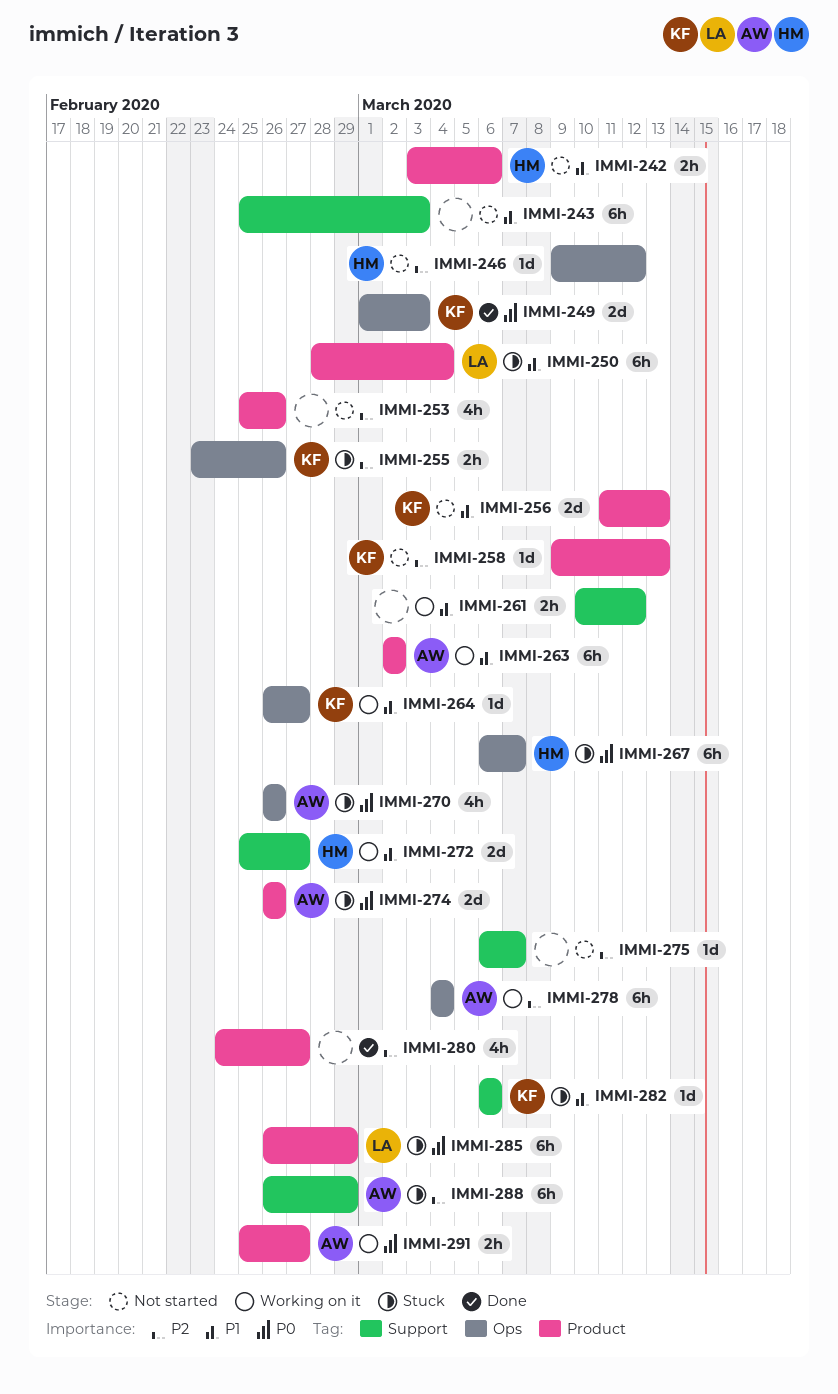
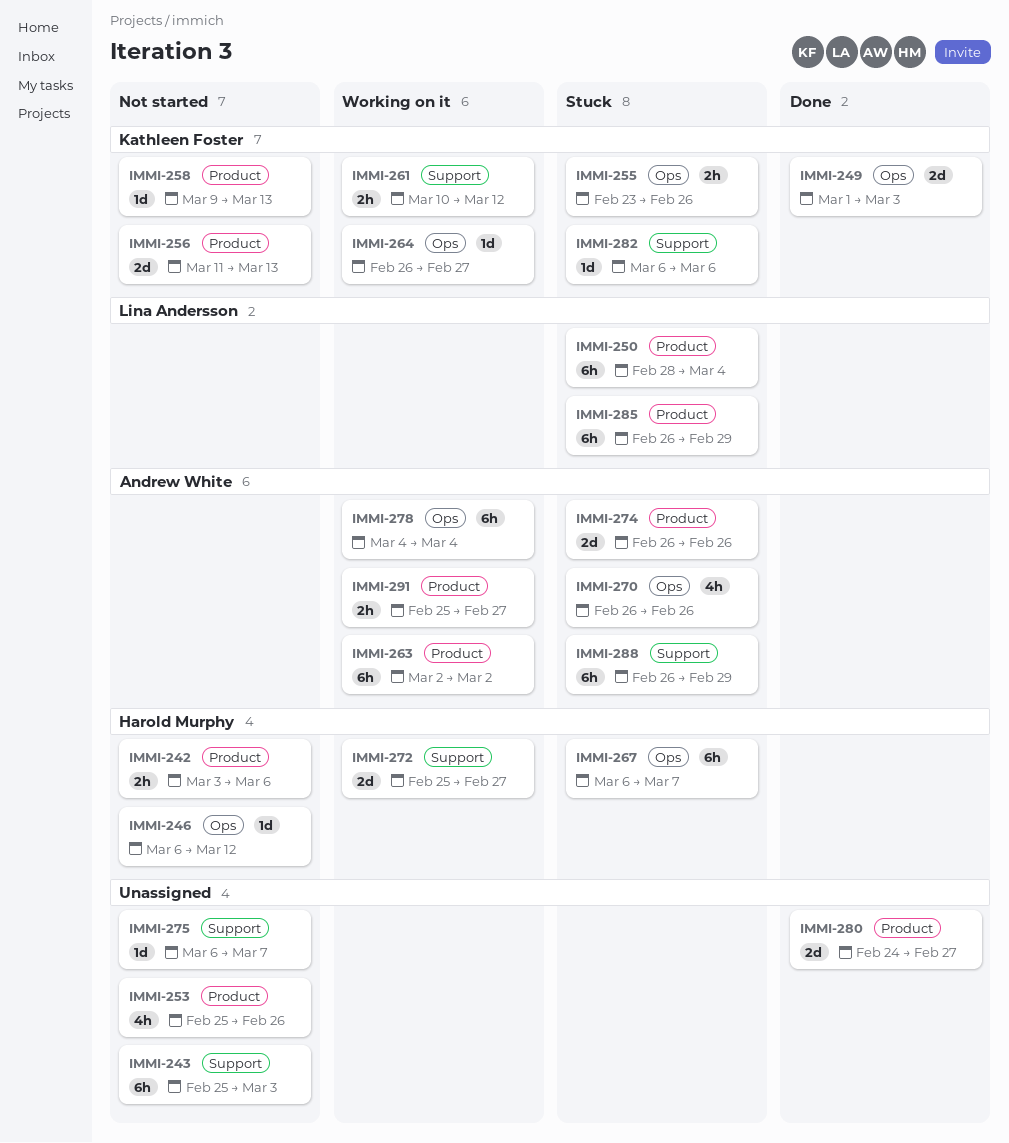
IMMI-246, start: Mar 9 -> Mar 6
IMMI-261, owner: none -> Kathleen Foster
IMMI-280, estimate: 4h -> 2d

